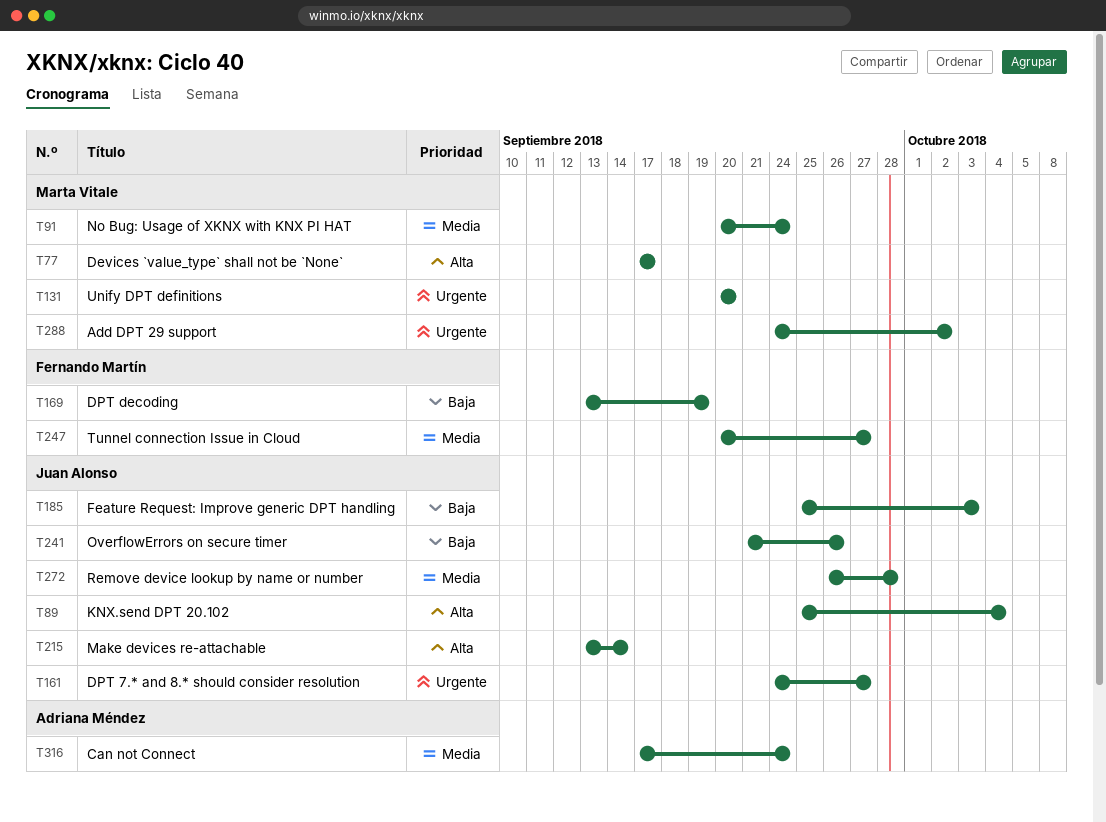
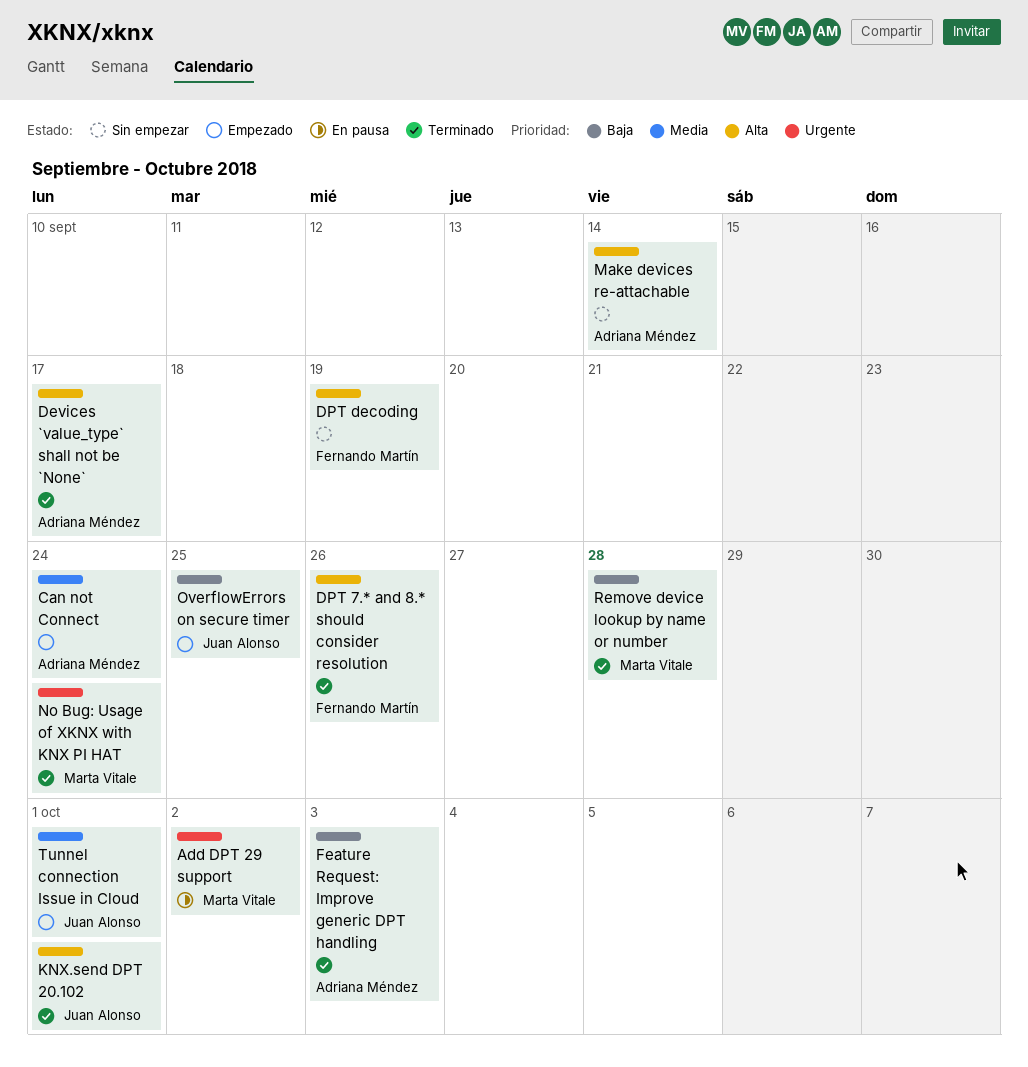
Devices `value_type` shall not be `None`, owner: Marta Vitale -> Adriana Méndez
DPT 7.* and 8.* should consider resolution, owner: Juan Alonso -> Fernando Martín
DPT 7.* and 8.* should consider resolution, priority: Urgente -> Alta
DPT 7.* and 8.* should consider resolution, due: Sep 27 -> Sep 26
DPT decoding, priority: Baja -> Alta
Feature Request: Improve generic DPT handling, owner: Juan Alonso -> Adriana Méndez
KNX.send DPT 20.102, due: Oct 4 -> Oct 1
Make devices re-attachable, owner: Juan Alonso -> Adriana Méndez
No Bug: Usage of XKNX with KNX PI HAT, priority: Media -> Urgente
OverflowErrors on secure timer, due: Sep 26 -> Sep 25
Remove device lookup by name or number, owner: Juan Alonso -> Marta Vitale
Remove device lookup by name or number, priority: Media -> Baja
Tunnel connection Issue in Cloud, owner: Fernando Martín -> Juan Alonso
Tunnel connection Issue in Cloud, due: Sep 27 -> Oct 1
Unify DPT definitions: present -> none

